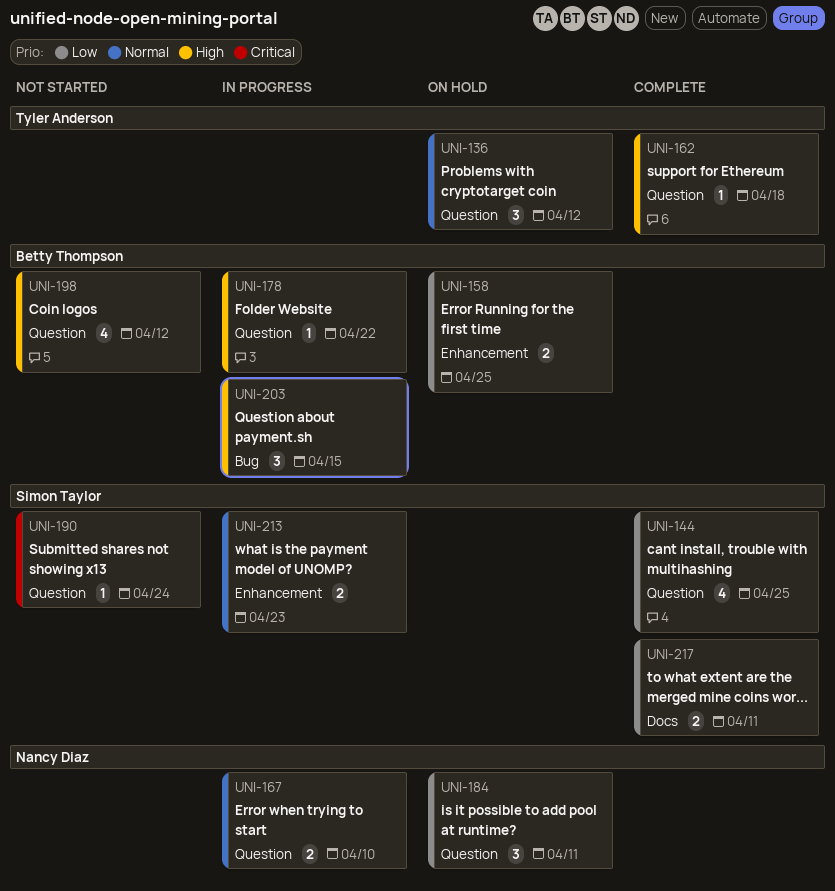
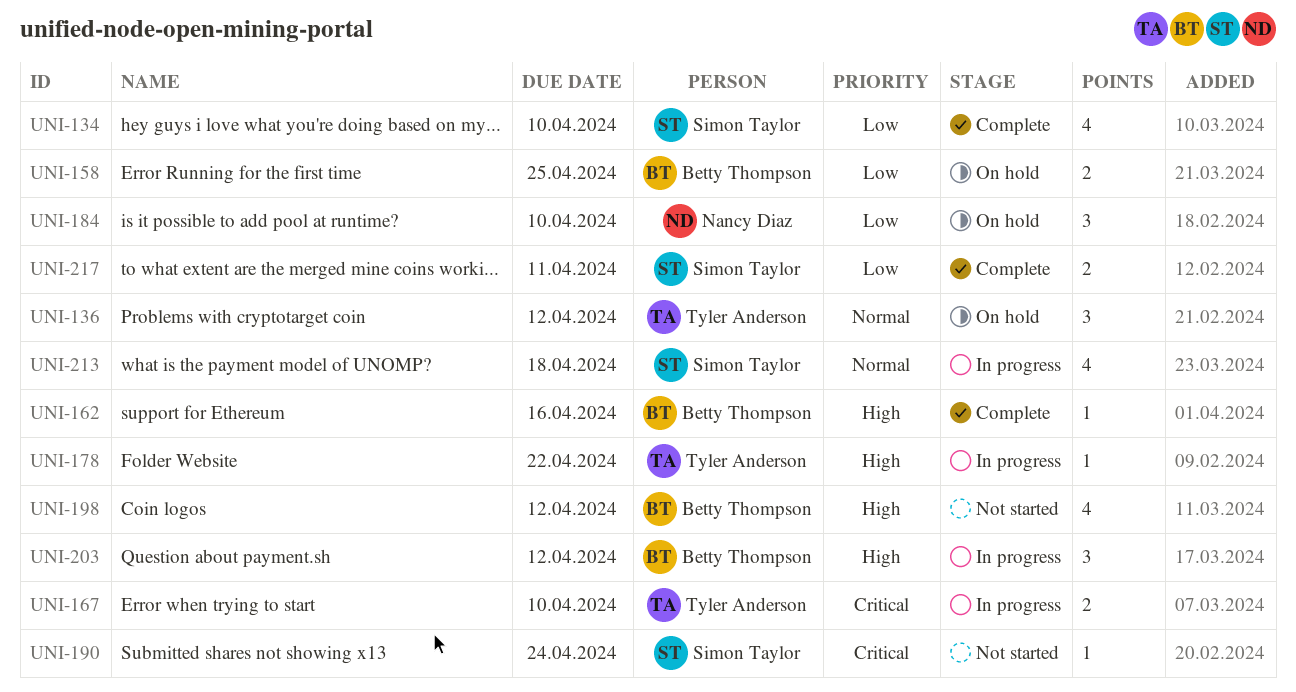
UNI-134: none -> present
UNI-144: present -> none
UNI-162, owner: Tyler Anderson -> Betty Thompson
UNI-162, due: Apr 18 -> Apr 16
UNI-167, owner: Nancy Diaz -> Tyler Anderson
UNI-167, priority: Normal -> Critical
UNI-178, owner: Betty Thompson -> Tyler Anderson
UNI-184, due: Apr 11 -> Apr 10
UNI-203, due: Apr 15 -> Apr 12
UNI-213, estimate: 2 -> 4
UNI-213, due: Apr 23 -> Apr 18

